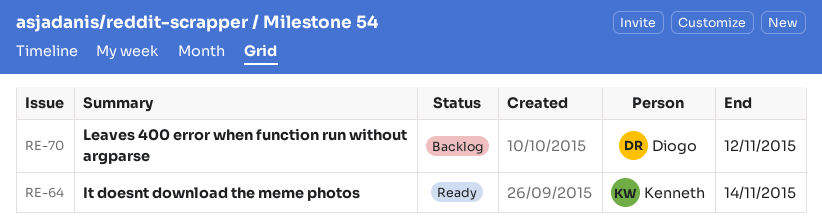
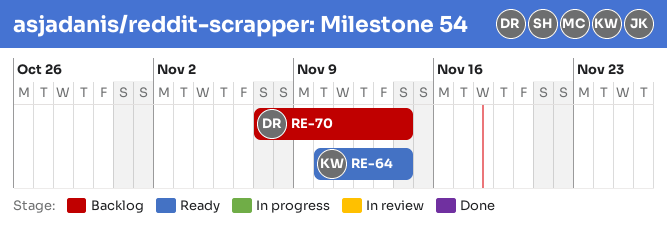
RE-70, due: Nov 12 -> Nov 14

